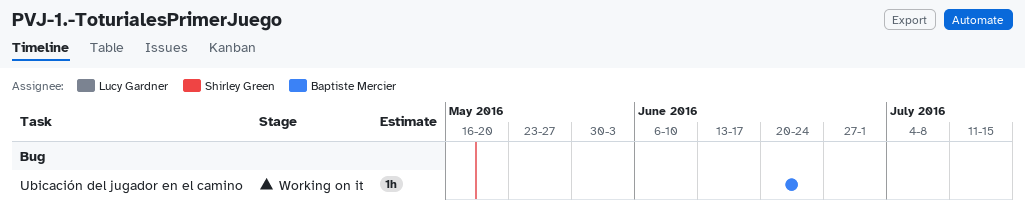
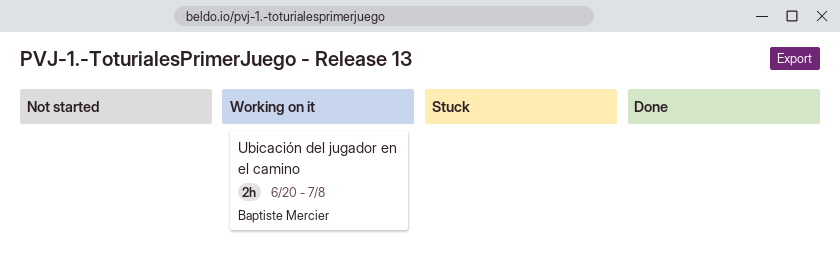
Ubicación del jugador en el camino, estimate: 1h -> 2h
Ubicación del jugador en el camino, due: Jun 24 -> Jul 8

